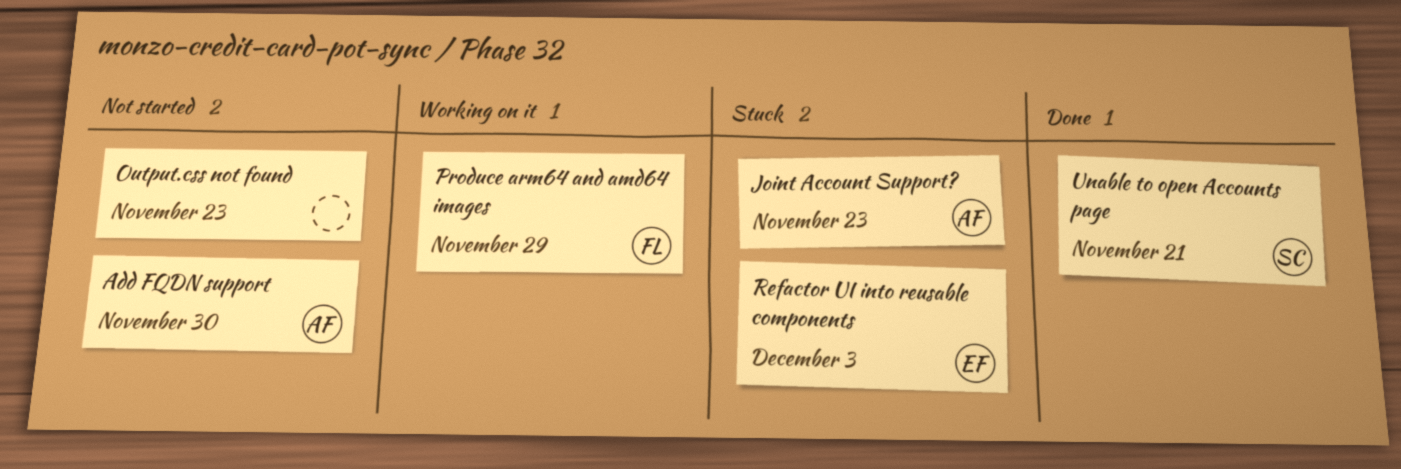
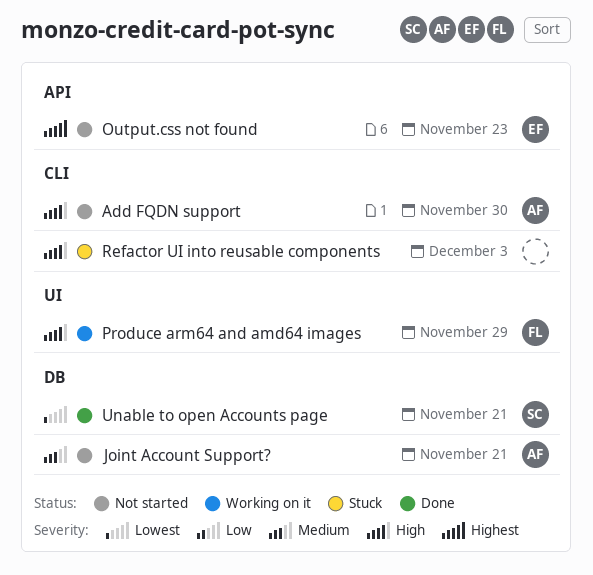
Joint Account Support?, status: Stuck -> Not started
Joint Account Support?, due: Nov 23 -> Nov 21
Output.css not found, owner: none -> EF
Refactor UI into reusable components, owner: EF -> none

